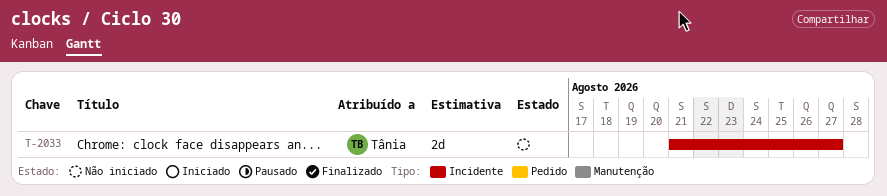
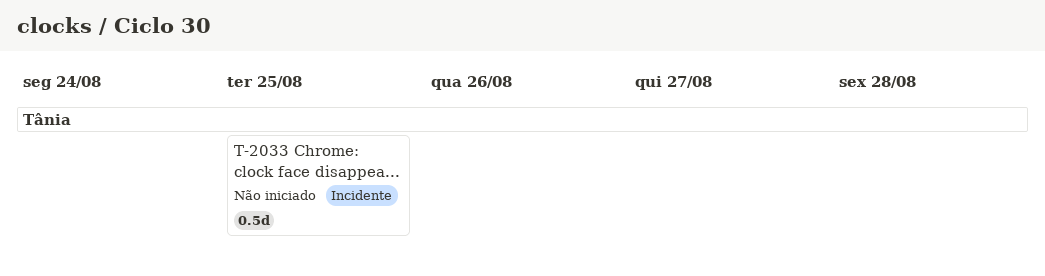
T-2033, estimate: 2d -> 0.5d
T-2033, due: Aug 27 -> Aug 25

